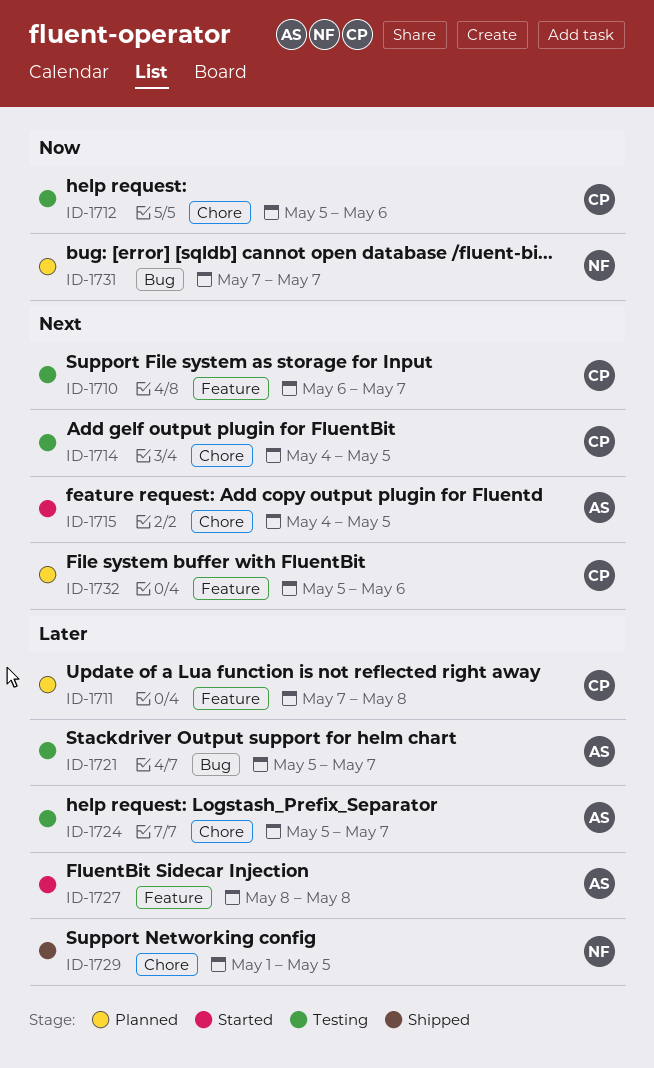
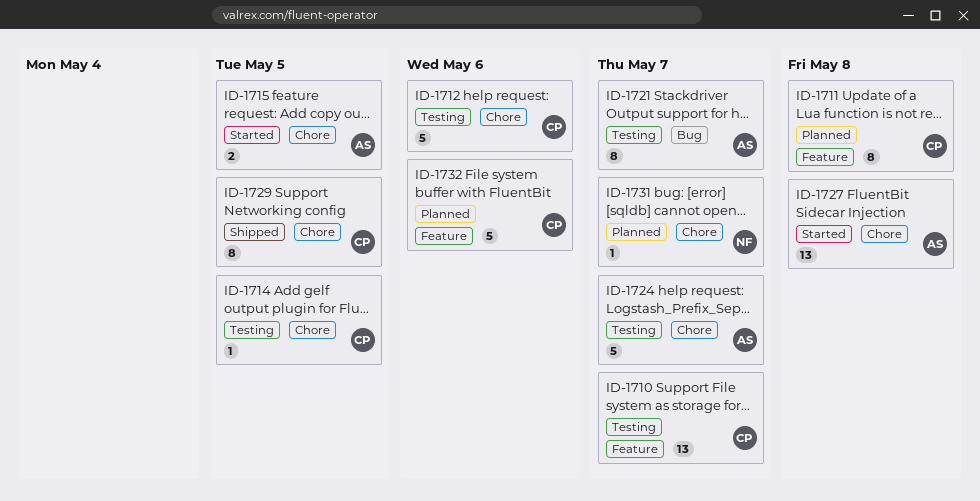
ID-1727, label: Feature -> Chore
ID-1729, owner: NF -> CP
ID-1731, label: Bug -> Chore

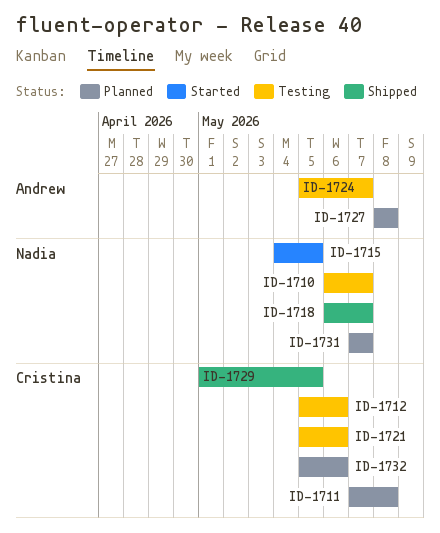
ID-1710, owner: Cristina -> Nadia
ID-1714: present -> none
ID-1715, owner: Andrew -> Nadia
ID-1718: none -> present
ID-1721, owner: Andrew -> Cristina
ID-1721, due: May 7 -> May 6
ID-1727, status: Started -> Planned

